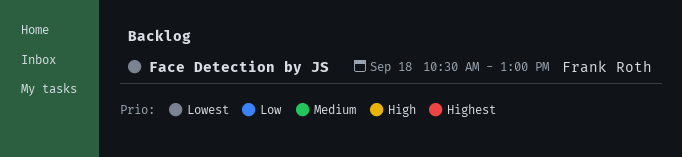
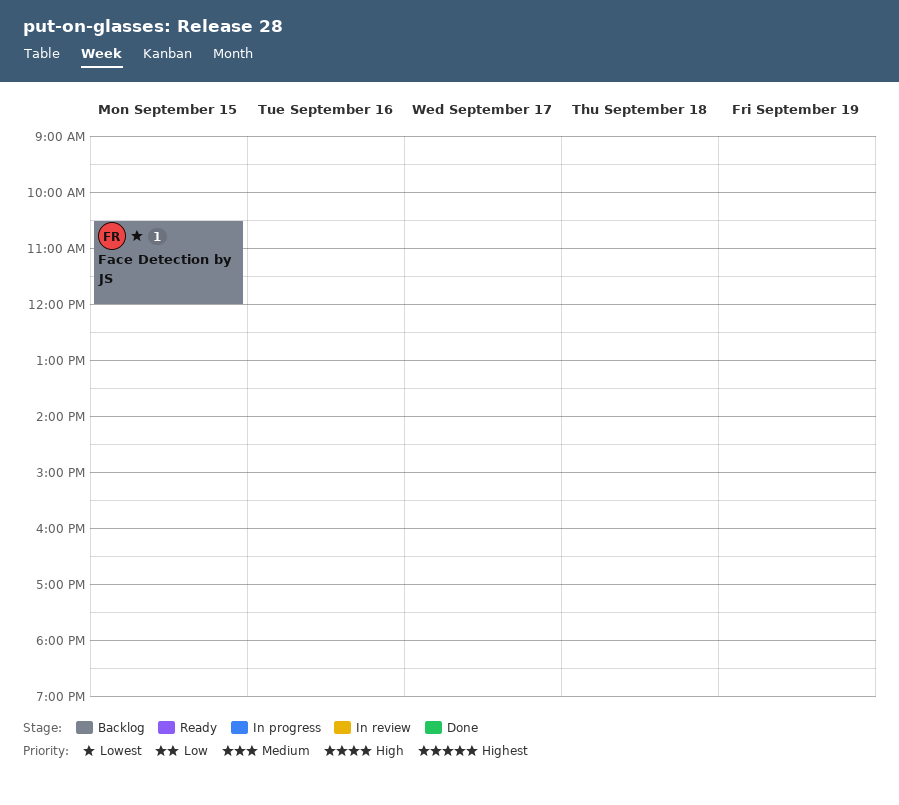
Face Detection by JS, day: Sep 18 -> Sep 15
Face Detection by JS, ends: 13:00 -> 12:00

